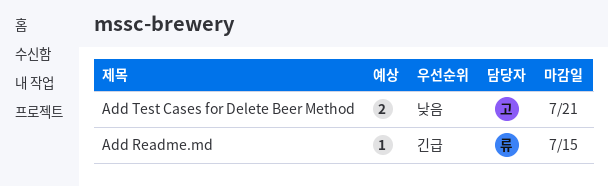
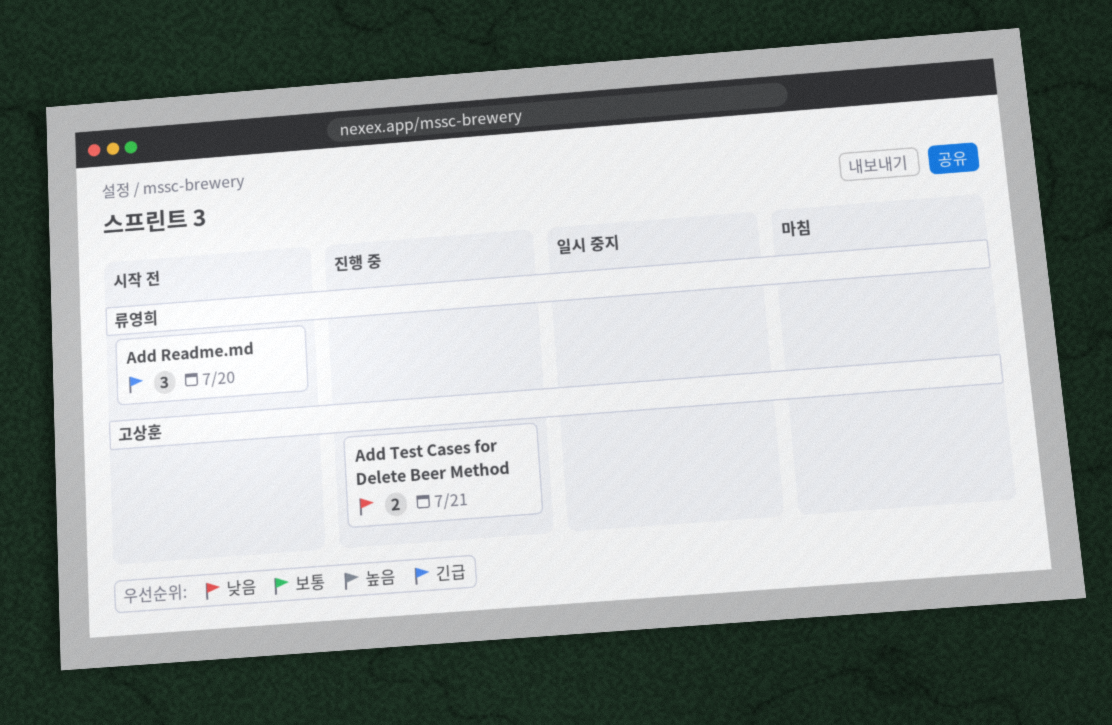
Add Readme.md, estimate: 1 -> 3
Add Readme.md, due: Jul 15 -> Jul 20

